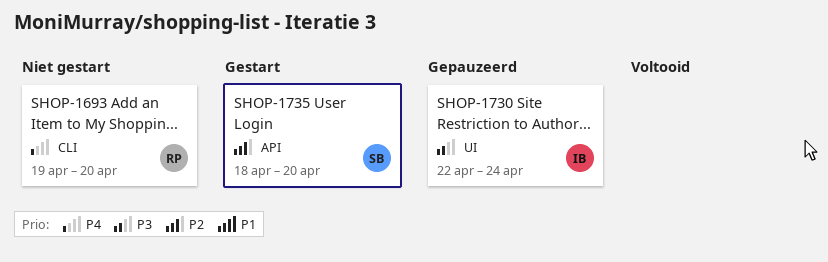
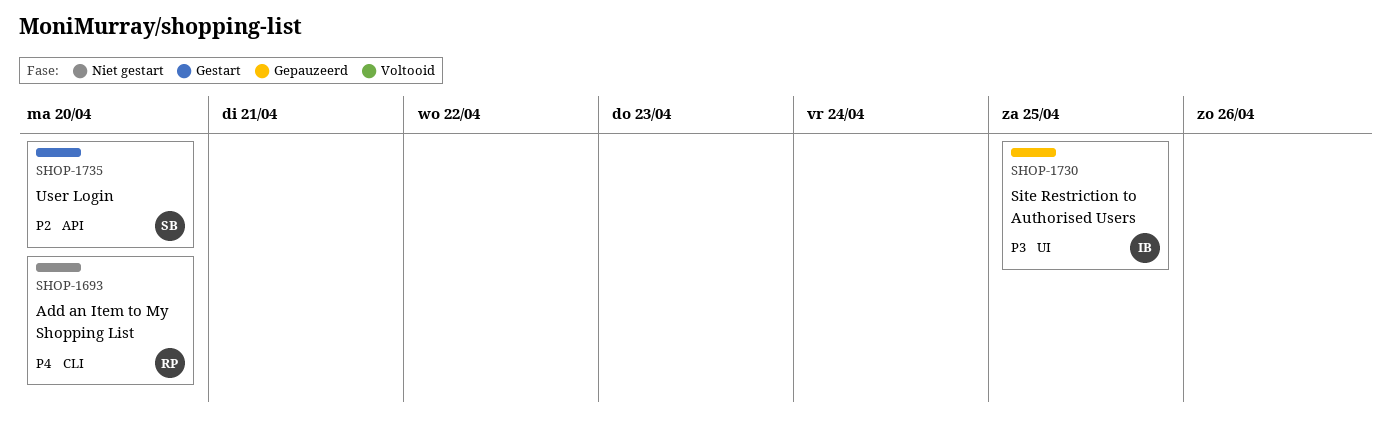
SHOP-1730, due: Apr 24 -> Apr 25

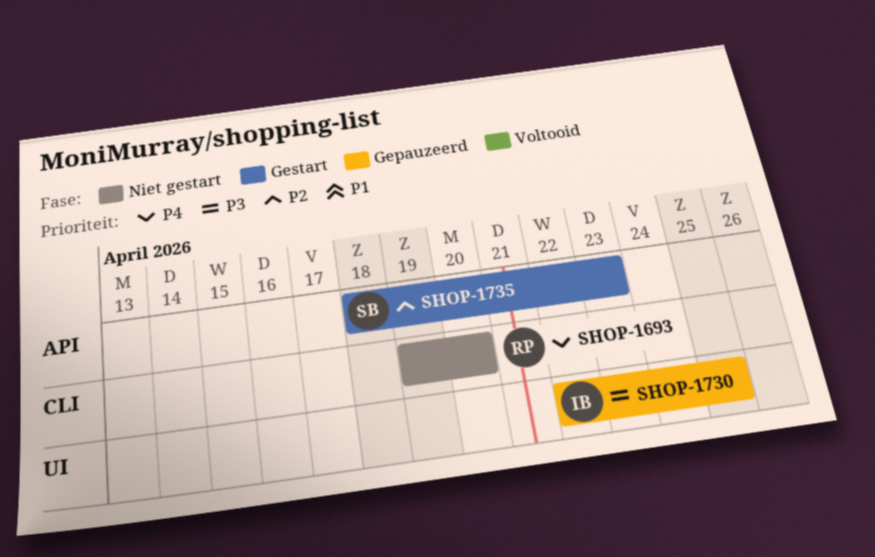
SHOP-1735, due: Apr 20 -> Apr 23

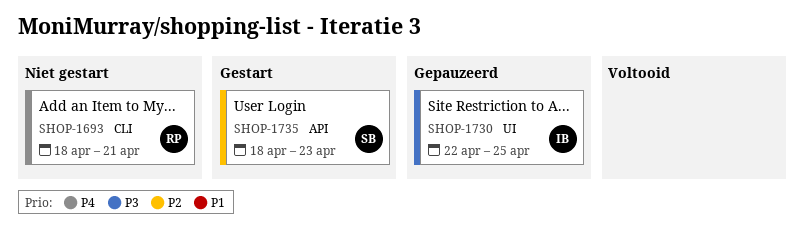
SHOP-1693, start: Apr 19 -> Apr 18
SHOP-1693, due: Apr 20 -> Apr 21

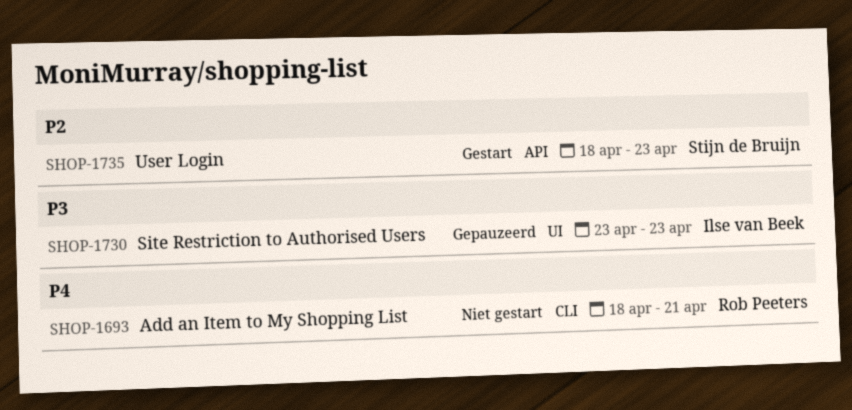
SHOP-1730, start: Apr 22 -> Apr 23
SHOP-1730, due: Apr 25 -> Apr 23

